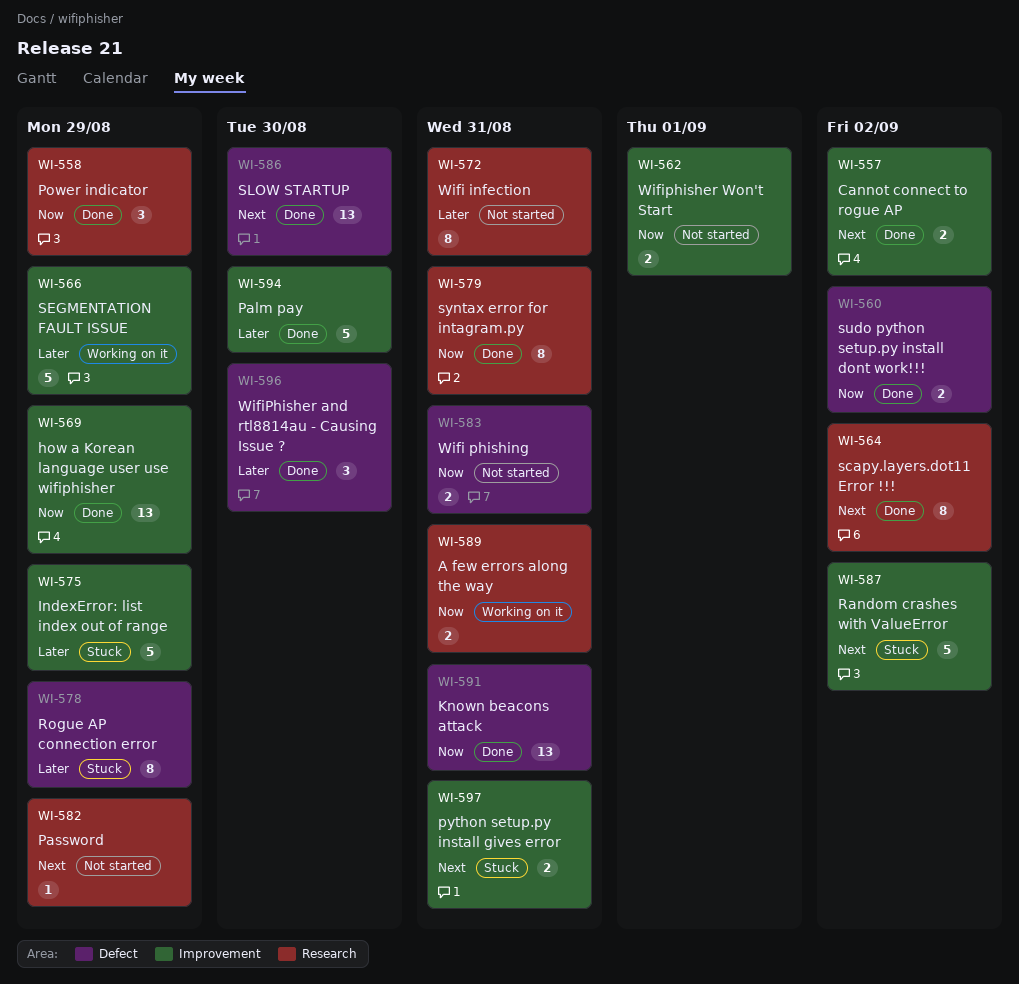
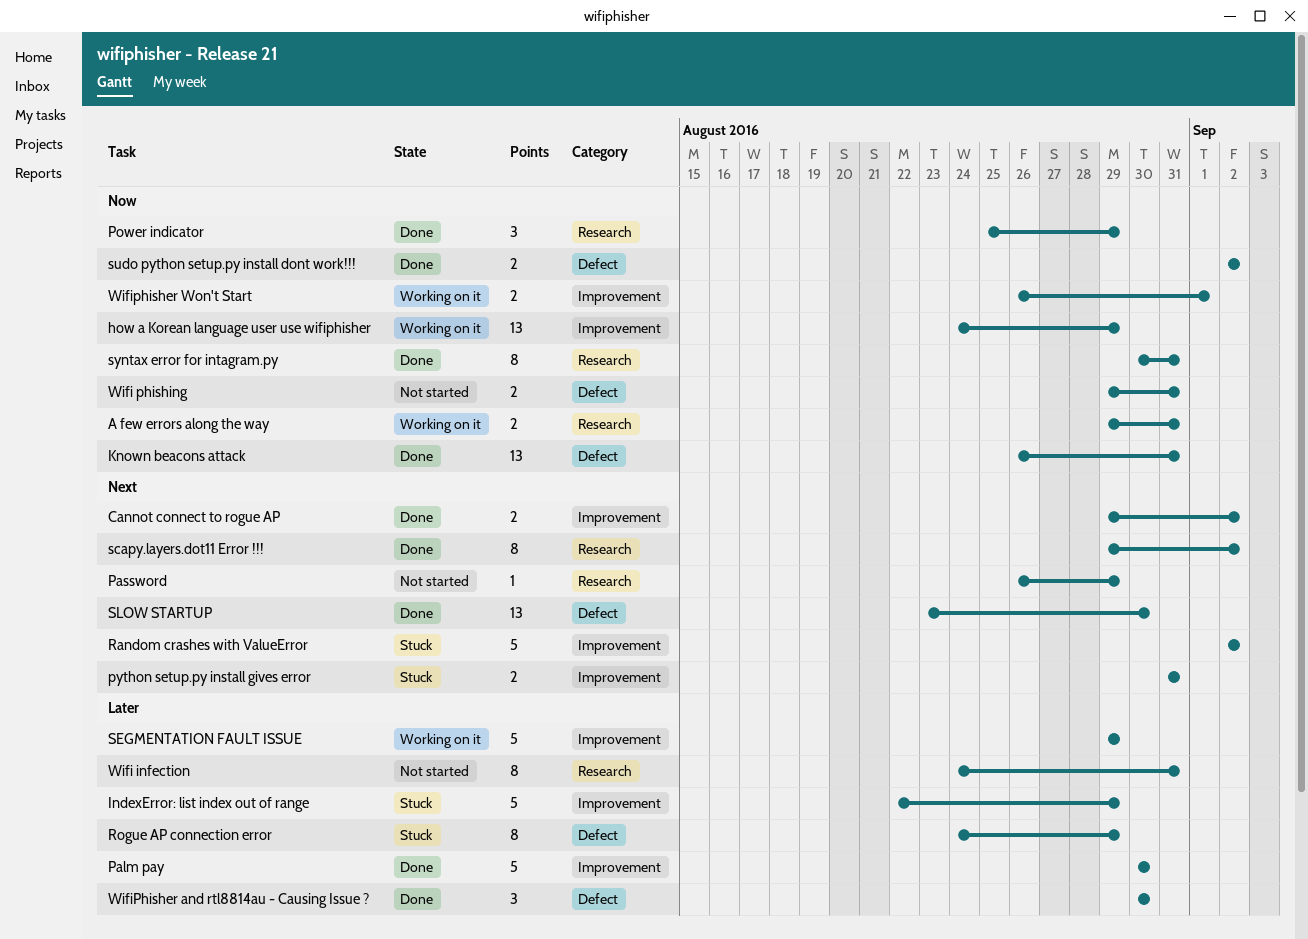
how a Korean language user use wifiphisher, status: Done -> Working on it
Wifiphisher Won't Start, status: Not started -> Working on it

